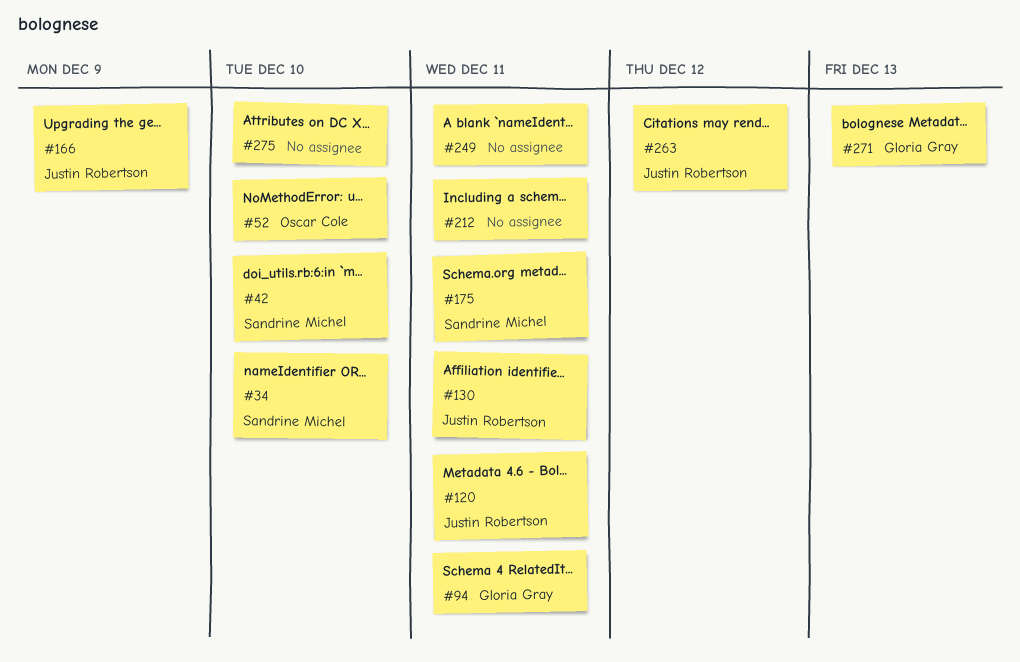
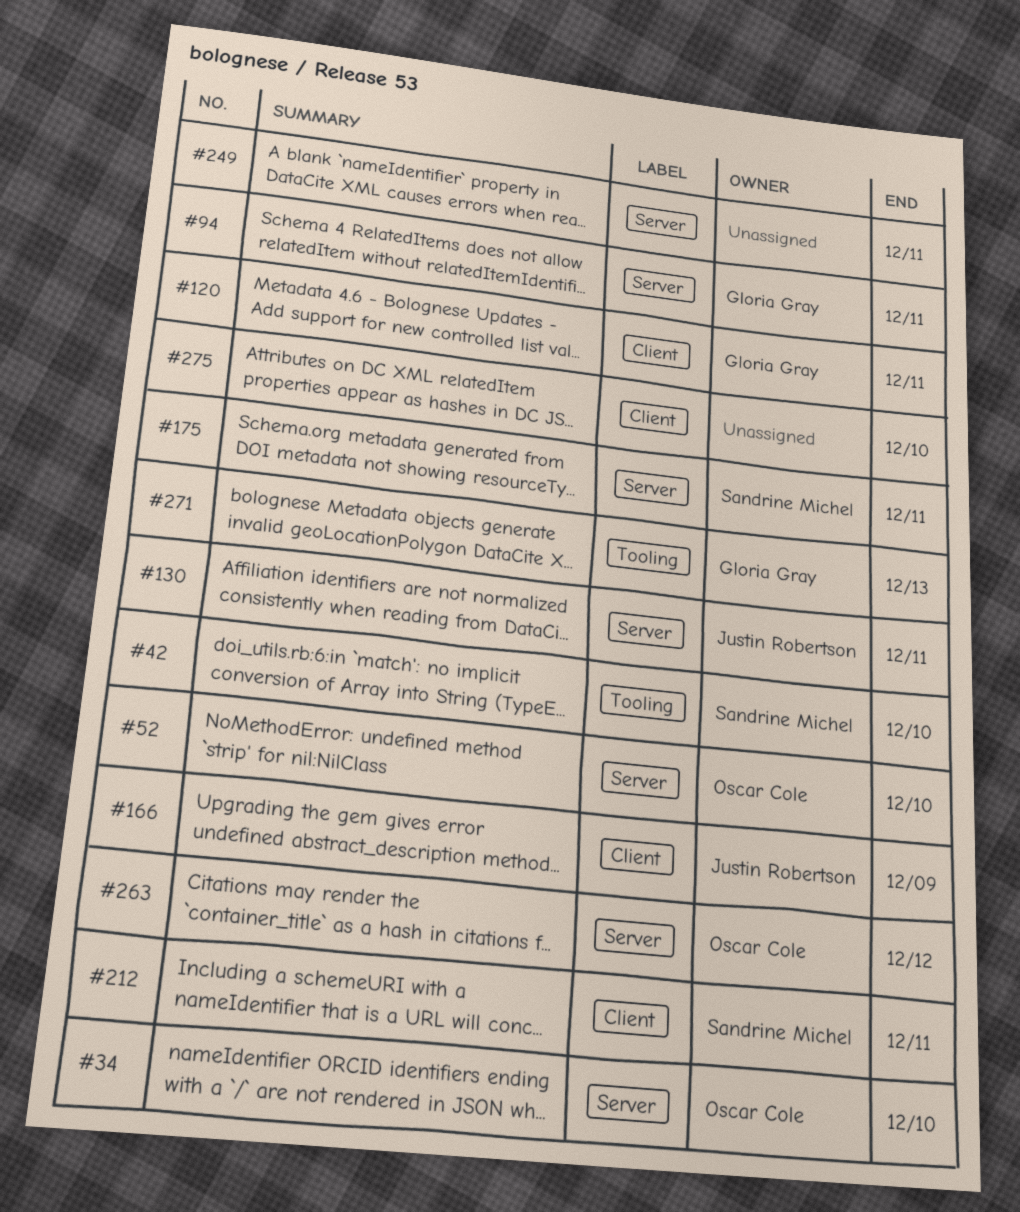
#34, owner: Sandrine Michel -> Oscar Cole
#120, owner: Justin Robertson -> Gloria Gray
#212, owner: none -> Sandrine Michel
#263, owner: Justin Robertson -> Oscar Cole

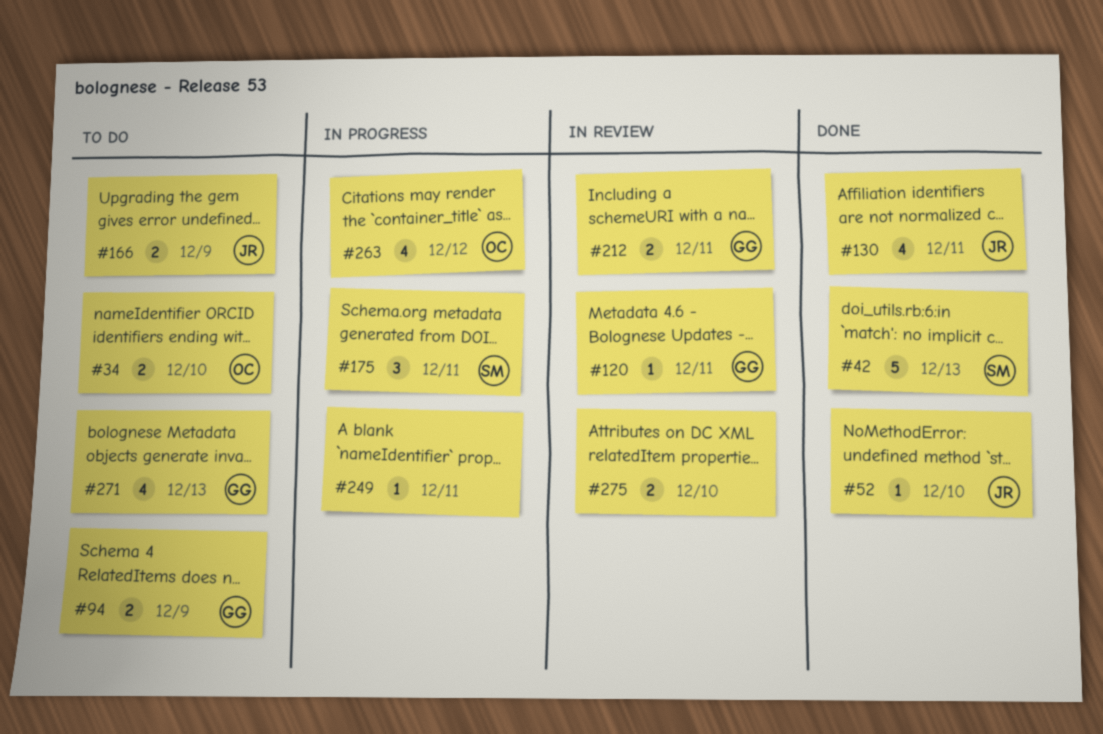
#42, due: Dec 10 -> Dec 13
#52, owner: Oscar Cole -> Justin Robertson
#94, due: Dec 11 -> Dec 9
#212, owner: Sandrine Michel -> Gloria Gray

